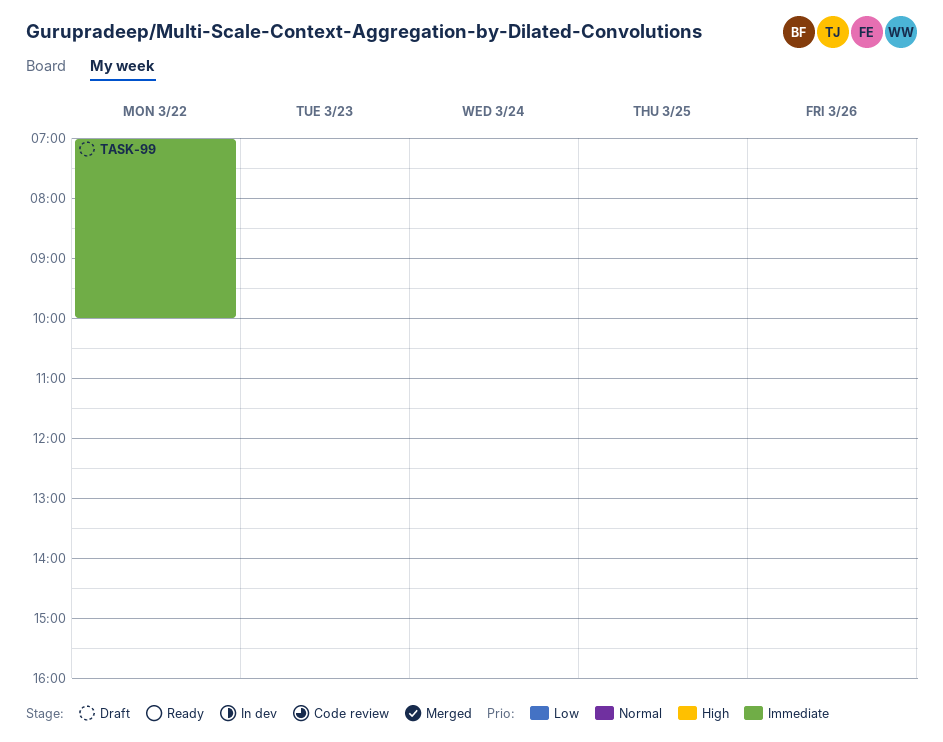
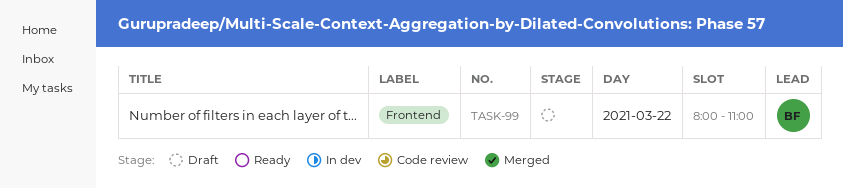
TASK-99, begins: 07:00 -> 08:00
TASK-99, ends: 10:00 -> 11:00

